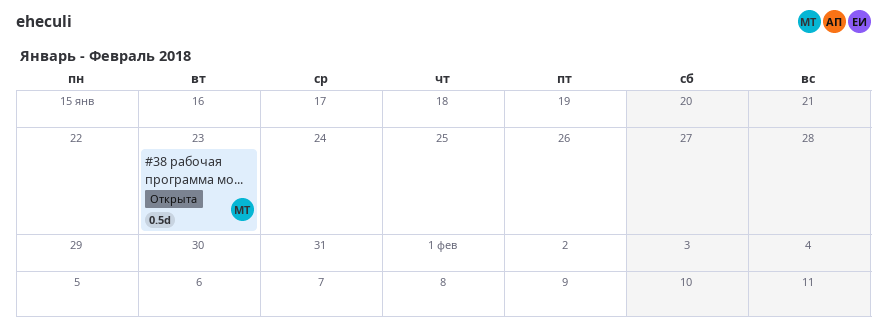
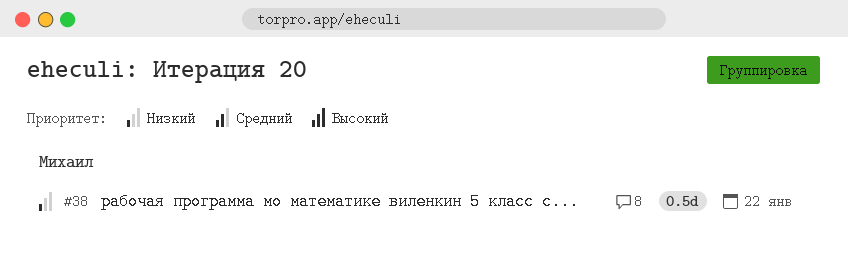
#38, due: Jan 23 -> Jan 22

